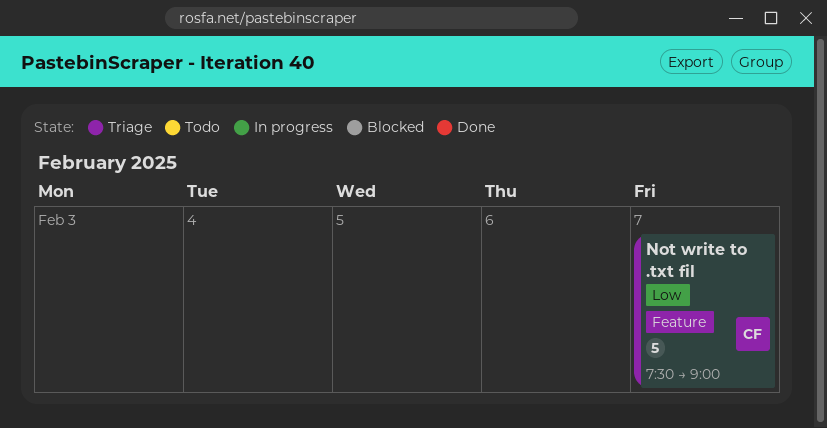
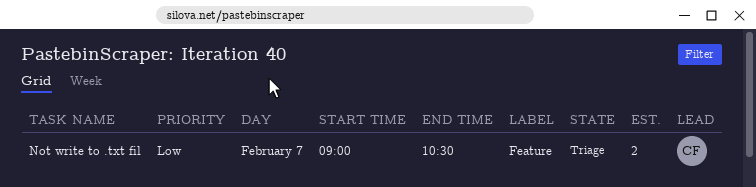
Not write to .txt fil, estimate: 5 -> 2
Not write to .txt fil, begins: 07:30 -> 09:00
Not write to .txt fil, ends: 09:00 -> 10:30

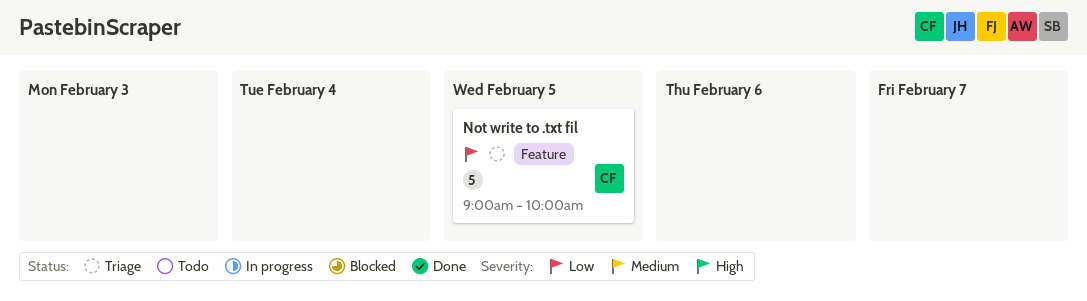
Not write to .txt fil, estimate: 2 -> 5
Not write to .txt fil, day: Feb 7 -> Feb 5
Not write to .txt fil, ends: 10:30 -> 10:00

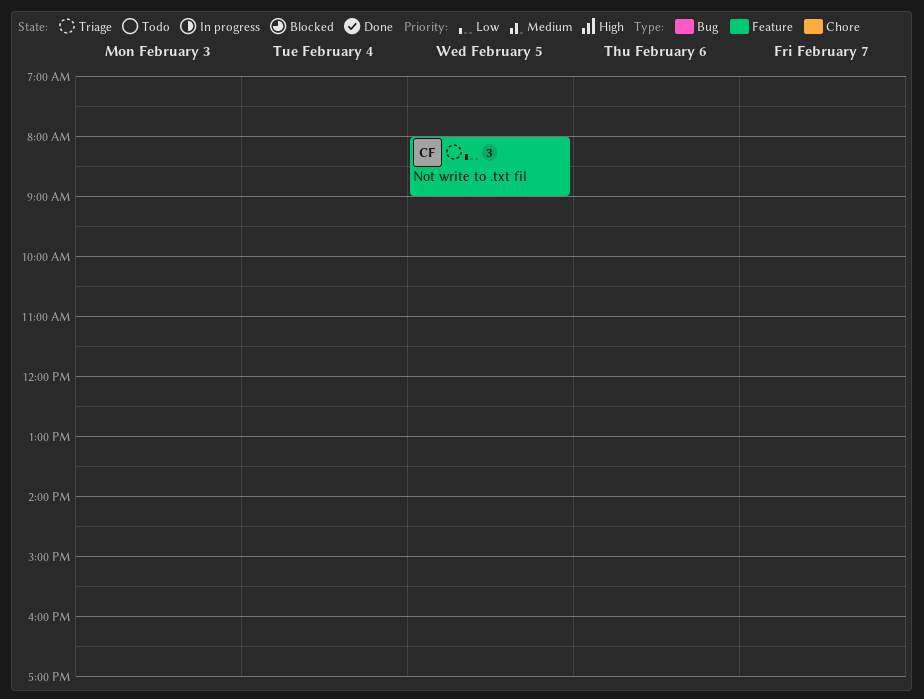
Not write to .txt fil, estimate: 5 -> 3
Not write to .txt fil, begins: 09:00 -> 08:00
Not write to .txt fil, ends: 10:00 -> 09:00

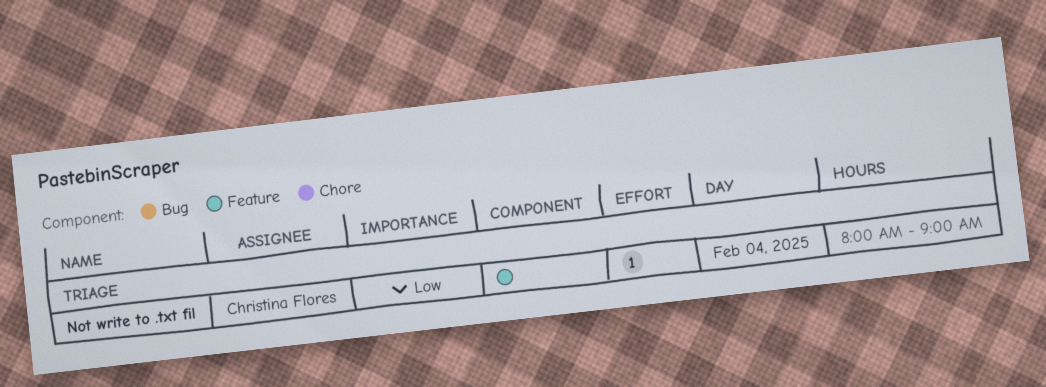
Not write to .txt fil, estimate: 3 -> 1
Not write to .txt fil, day: Feb 5 -> Feb 4

